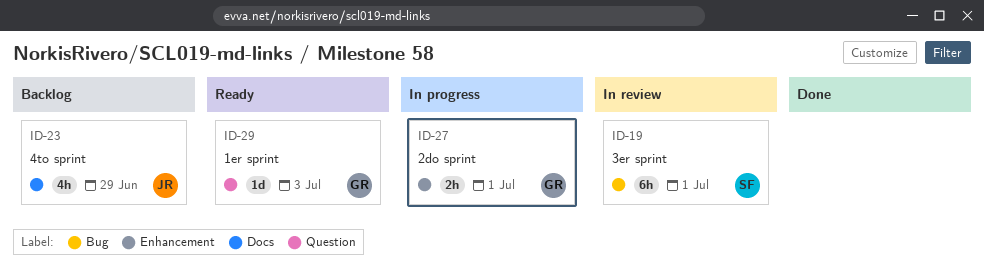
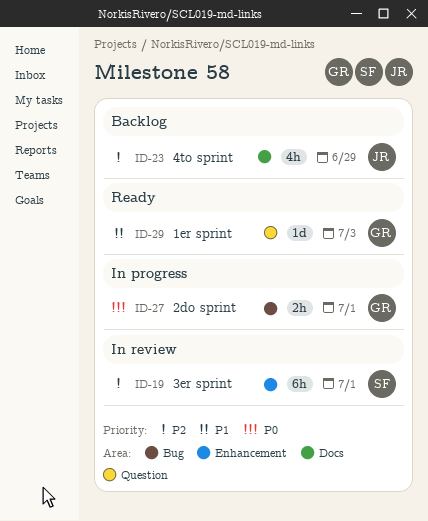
ID-19, label: Bug -> Enhancement
ID-27, label: Enhancement -> Bug

